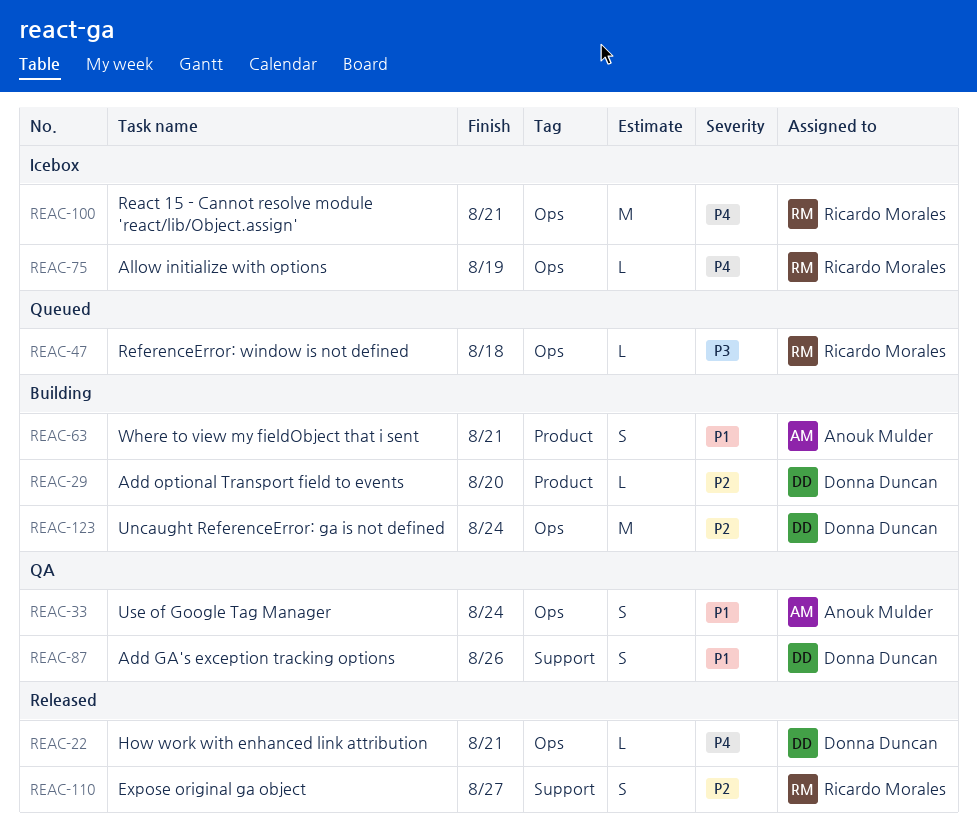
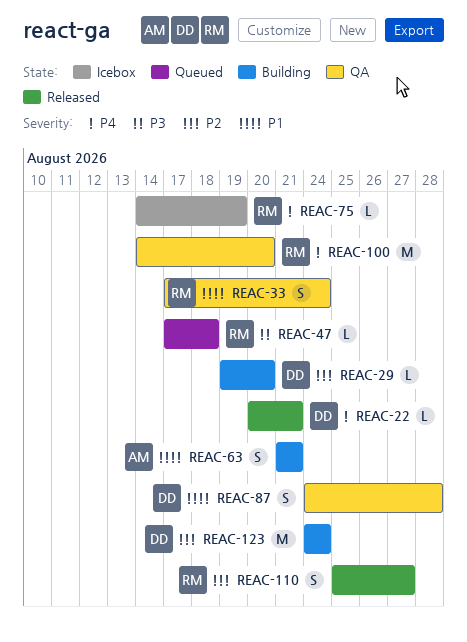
REAC-33, owner: Anouk Mulder -> Ricardo Morales
REAC-87, due: Aug 26 -> Aug 28
REAC-100, status: Icebox -> QA
REAC-100, due: Aug 21 -> Aug 20

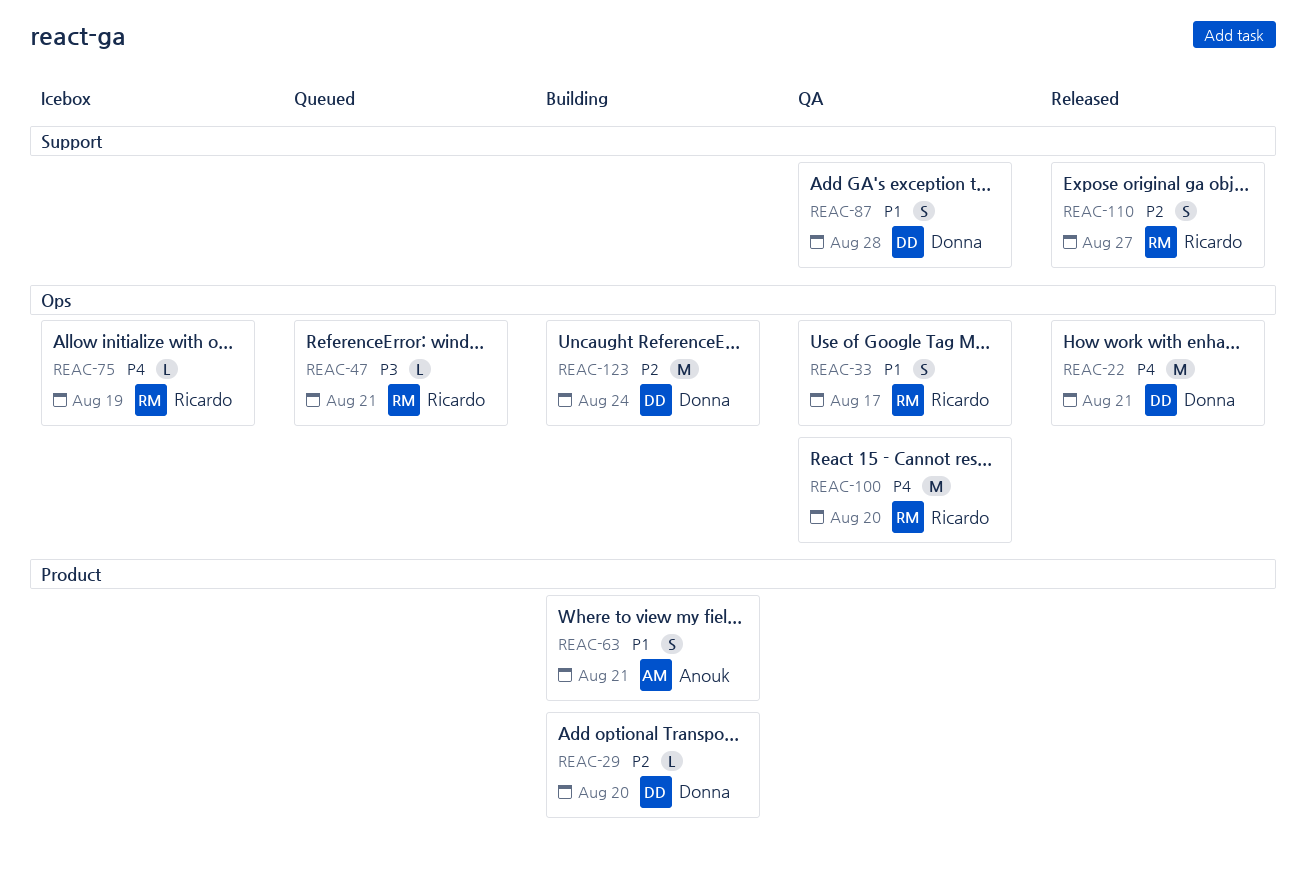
REAC-22, estimate: L -> M
REAC-33, due: Aug 24 -> Aug 17
REAC-47, due: Aug 18 -> Aug 21

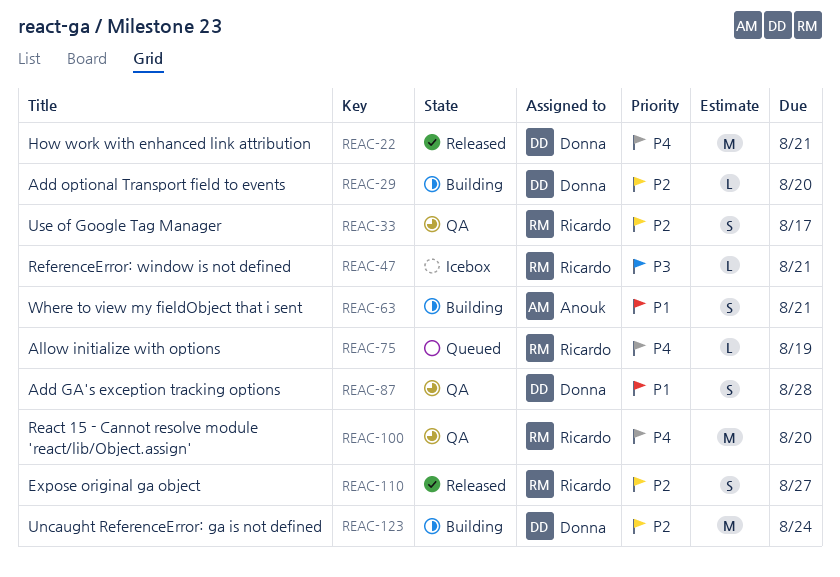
REAC-33, priority: P1 -> P2
REAC-47, status: Queued -> Icebox
REAC-75, status: Icebox -> Queued

